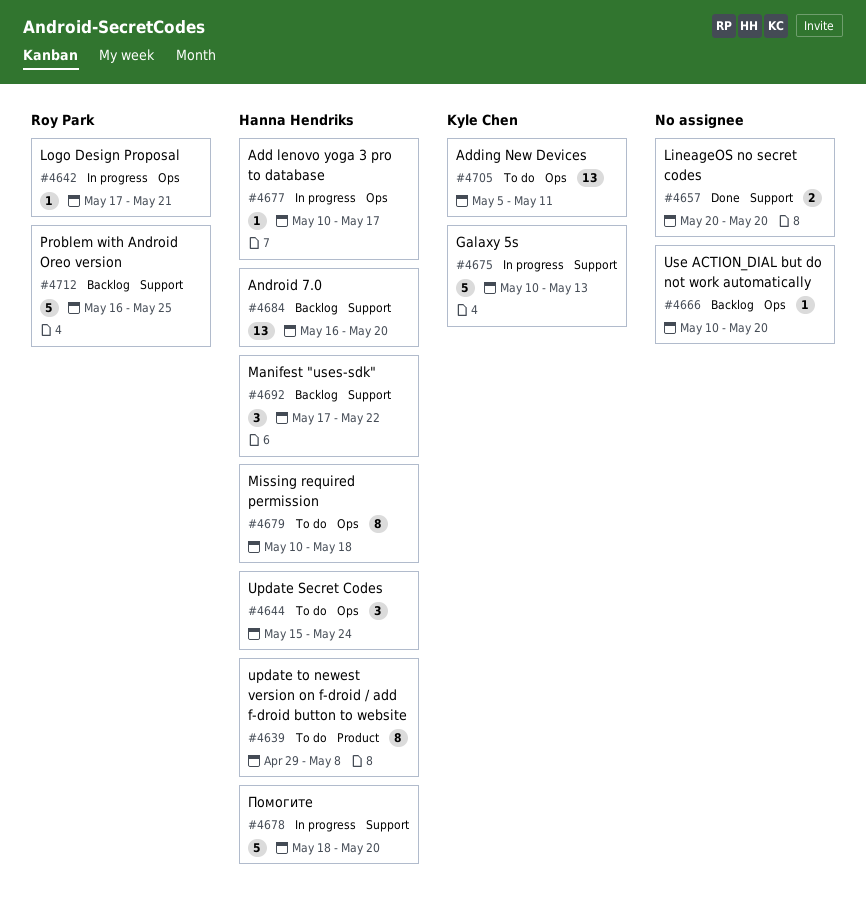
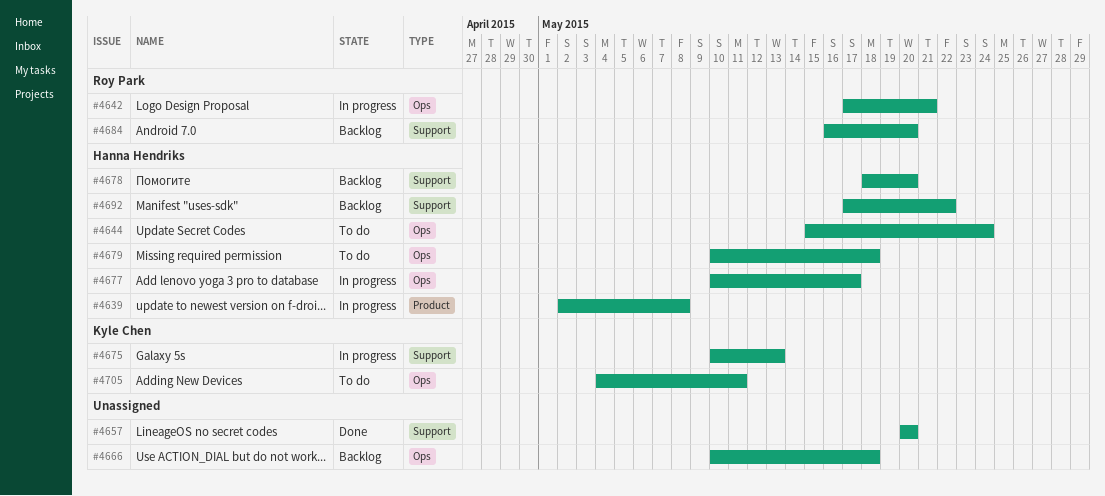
#4639, status: To do -> In progress
#4639, start: Apr 29 -> May 2
#4666, due: May 20 -> May 18
#4678, status: In progress -> Backlog
#4684, owner: Hanna Hendriks -> Roy Park
#4705, start: May 5 -> May 4
#4712: present -> none

